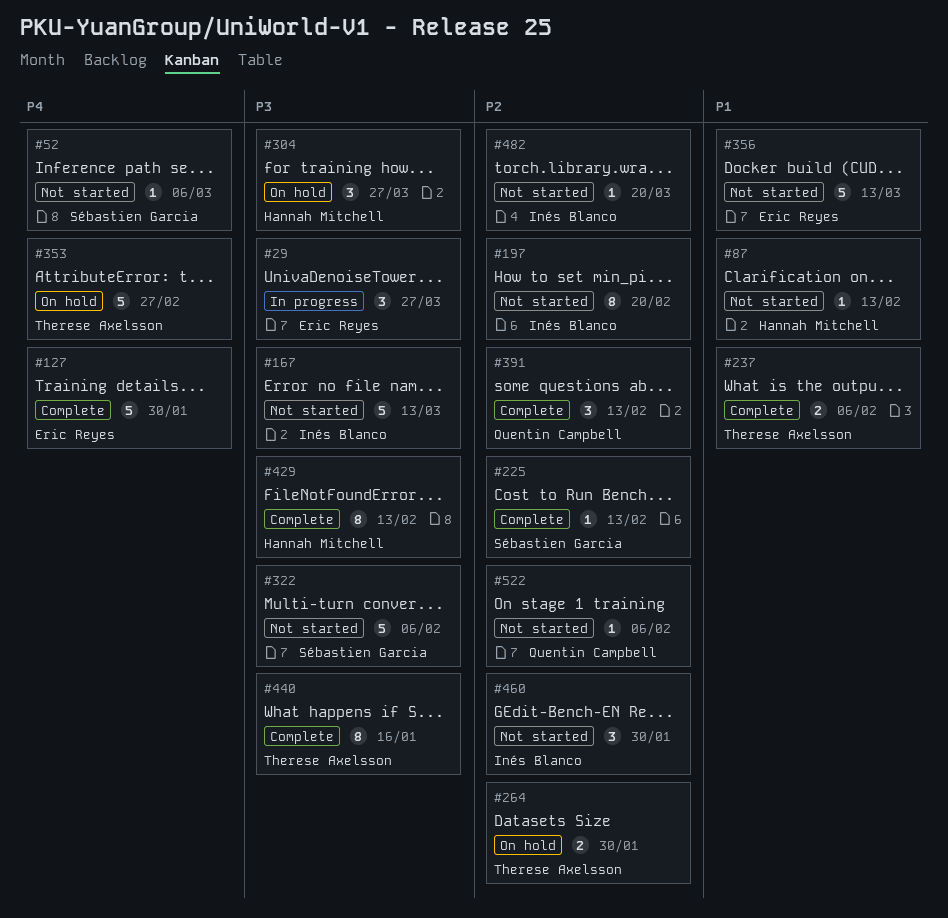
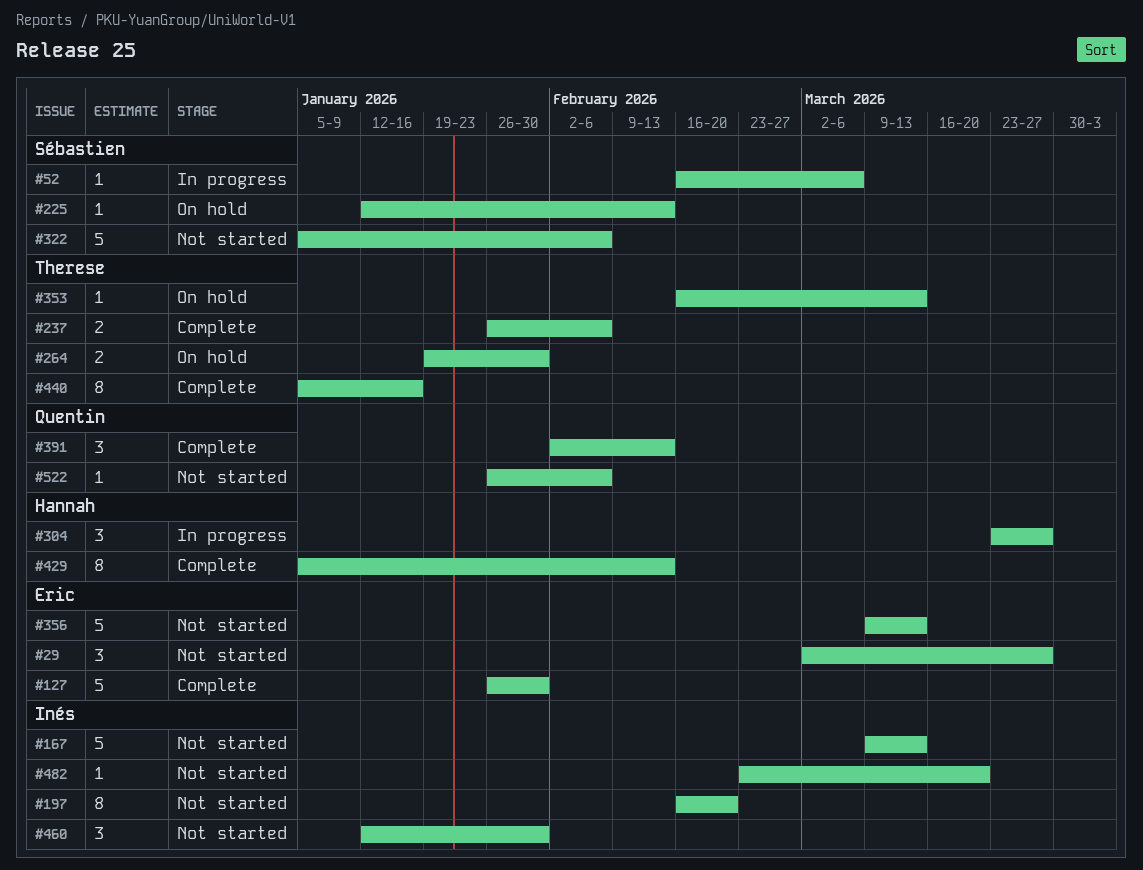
#29, status: In progress -> Not started
#52, status: Not started -> In progress
#87: present -> none
#225, status: Complete -> On hold
#304, status: On hold -> In progress
#353, estimate: 5 -> 1
#353, due: Feb 27 -> Mar 13

